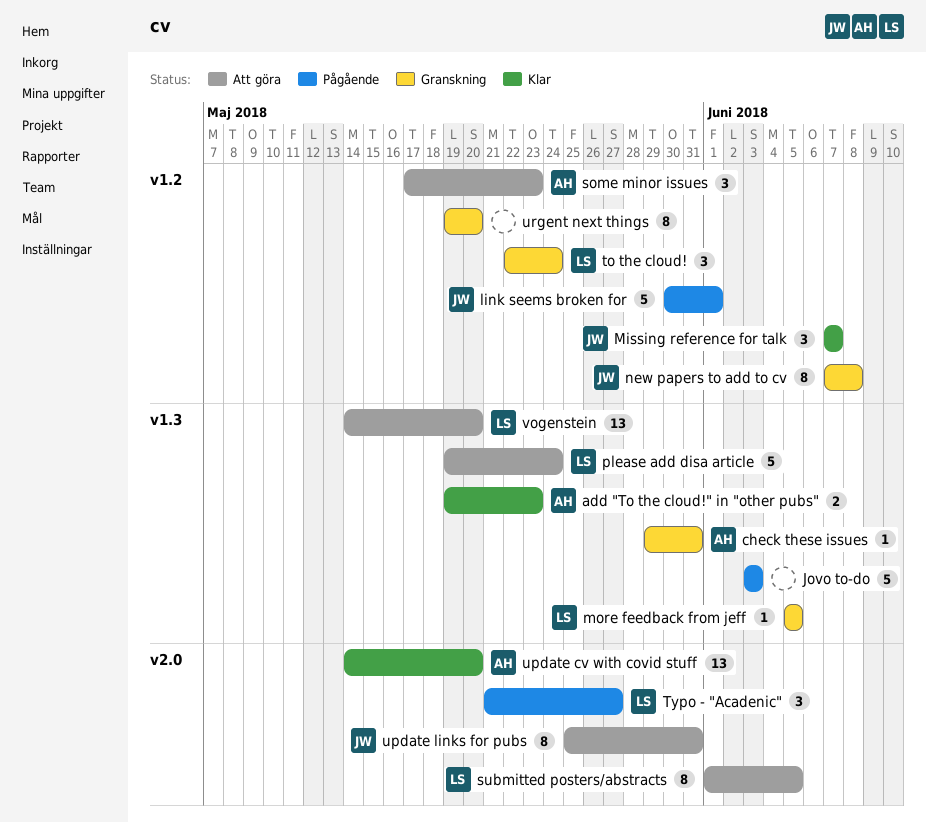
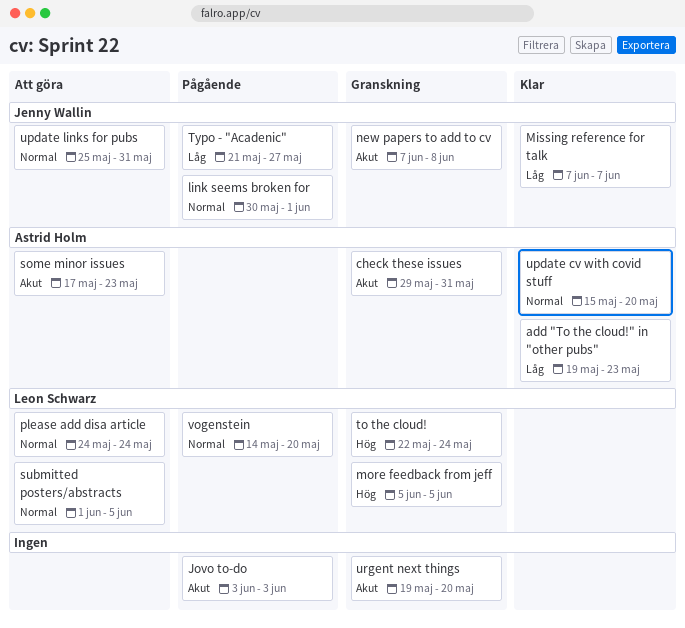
please add disa article, start: May 19 -> May 24
Typo - "Acadenic", owner: Leon Schwarz -> Jenny Wallin
update cv with covid stuff, start: May 14 -> May 15
vogenstein, status: Att göra -> Pågående

